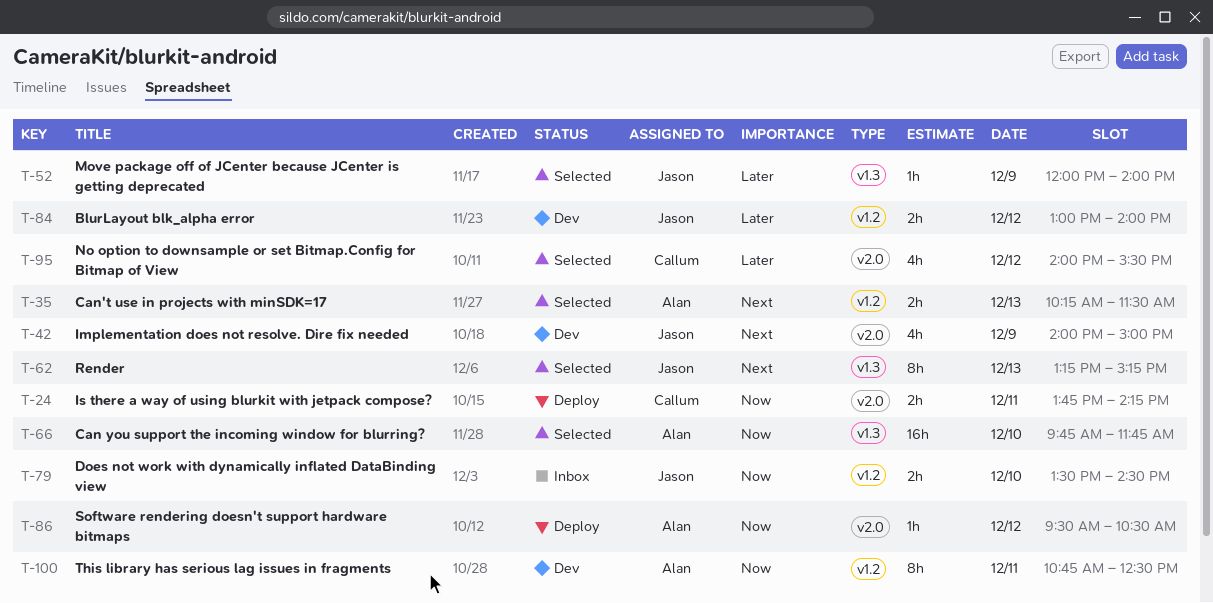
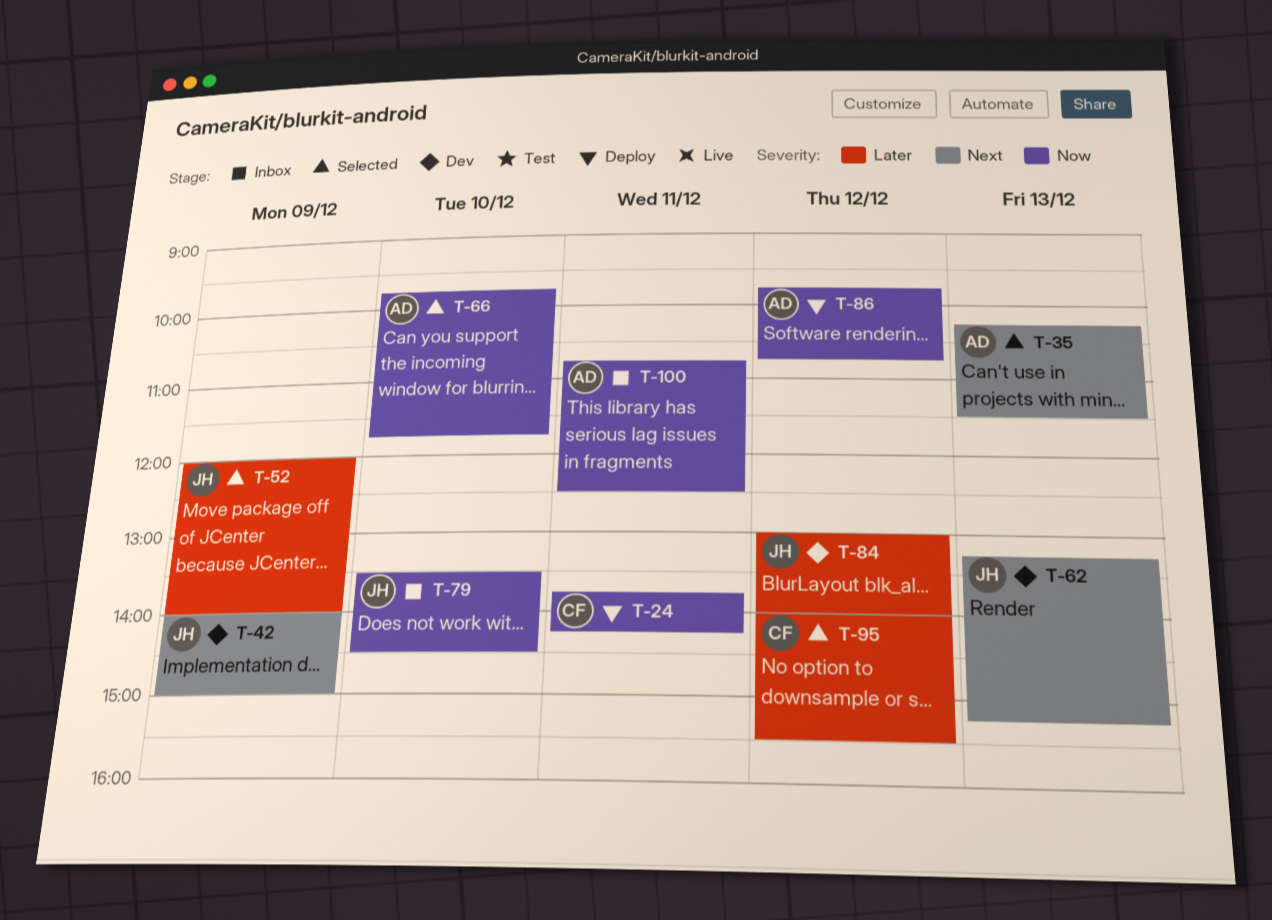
T-62, status: Selected -> Dev
T-86, begins: 09:30 -> 09:45
T-86, ends: 10:30 -> 10:45
T-100, status: Dev -> Inbox

